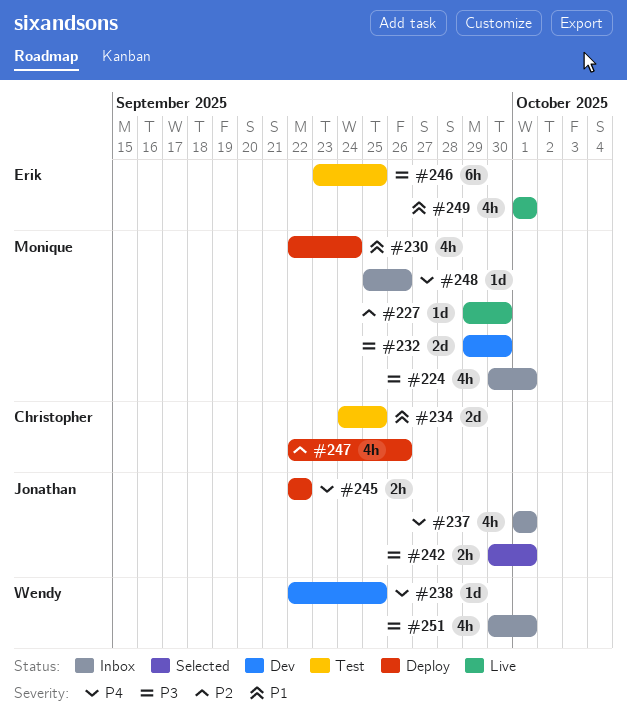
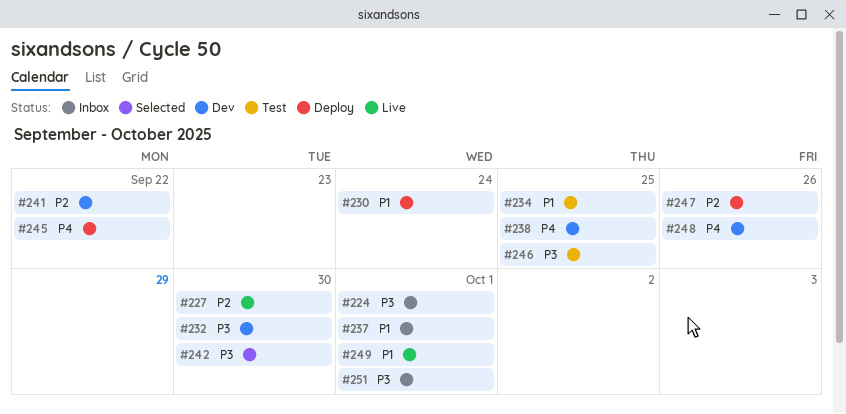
#237, priority: P4 -> P1
#241: none -> present
#242, due: Oct 1 -> Sep 30
#248, status: Inbox -> Dev

